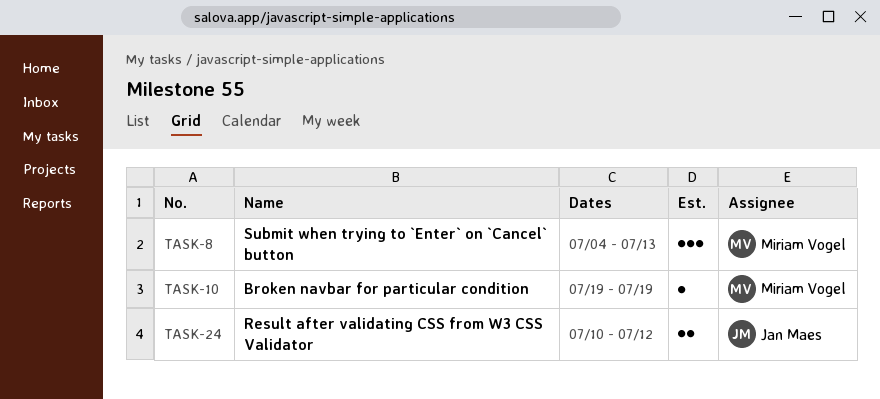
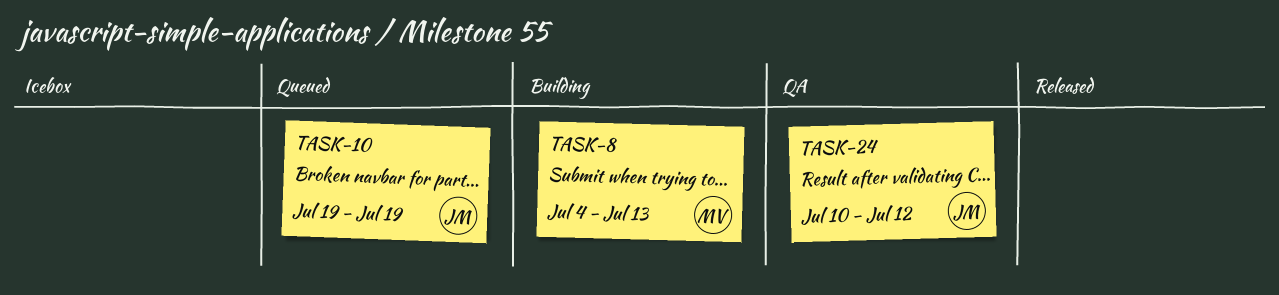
TASK-10, owner: Miriam Vogel -> Jan Maes

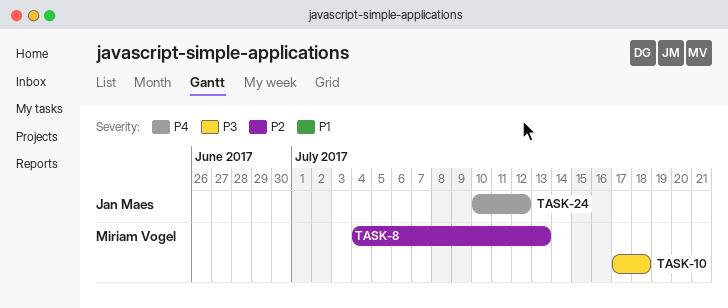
TASK-10, owner: Jan Maes -> Miriam Vogel
TASK-10, start: Jul 19 -> Jul 17
TASK-10, due: Jul 19 -> Jul 18

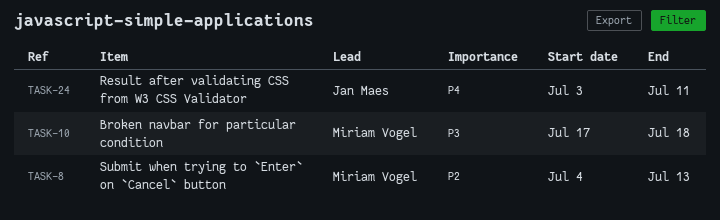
TASK-24, start: Jul 10 -> Jul 3
TASK-24, due: Jul 12 -> Jul 11

